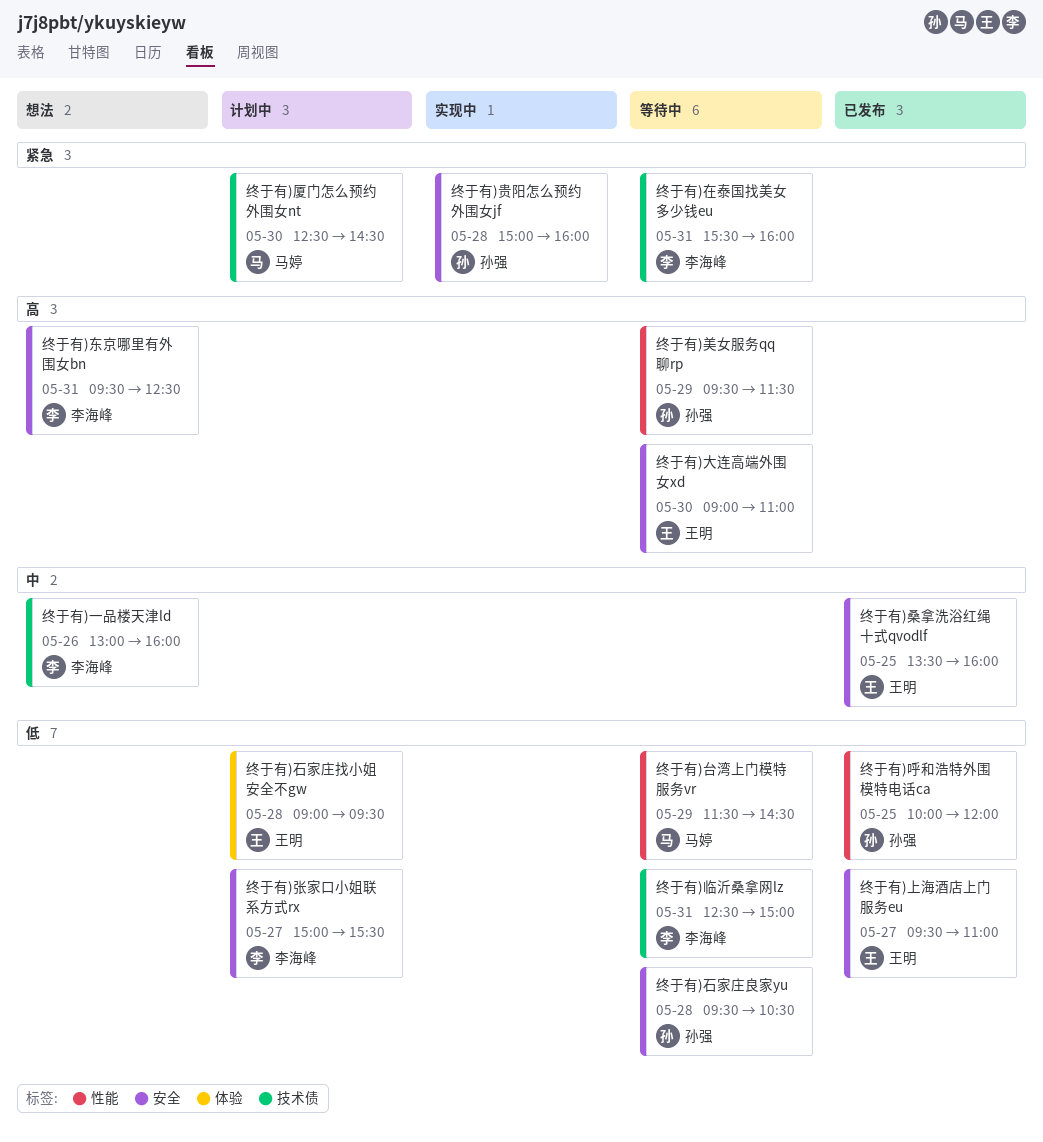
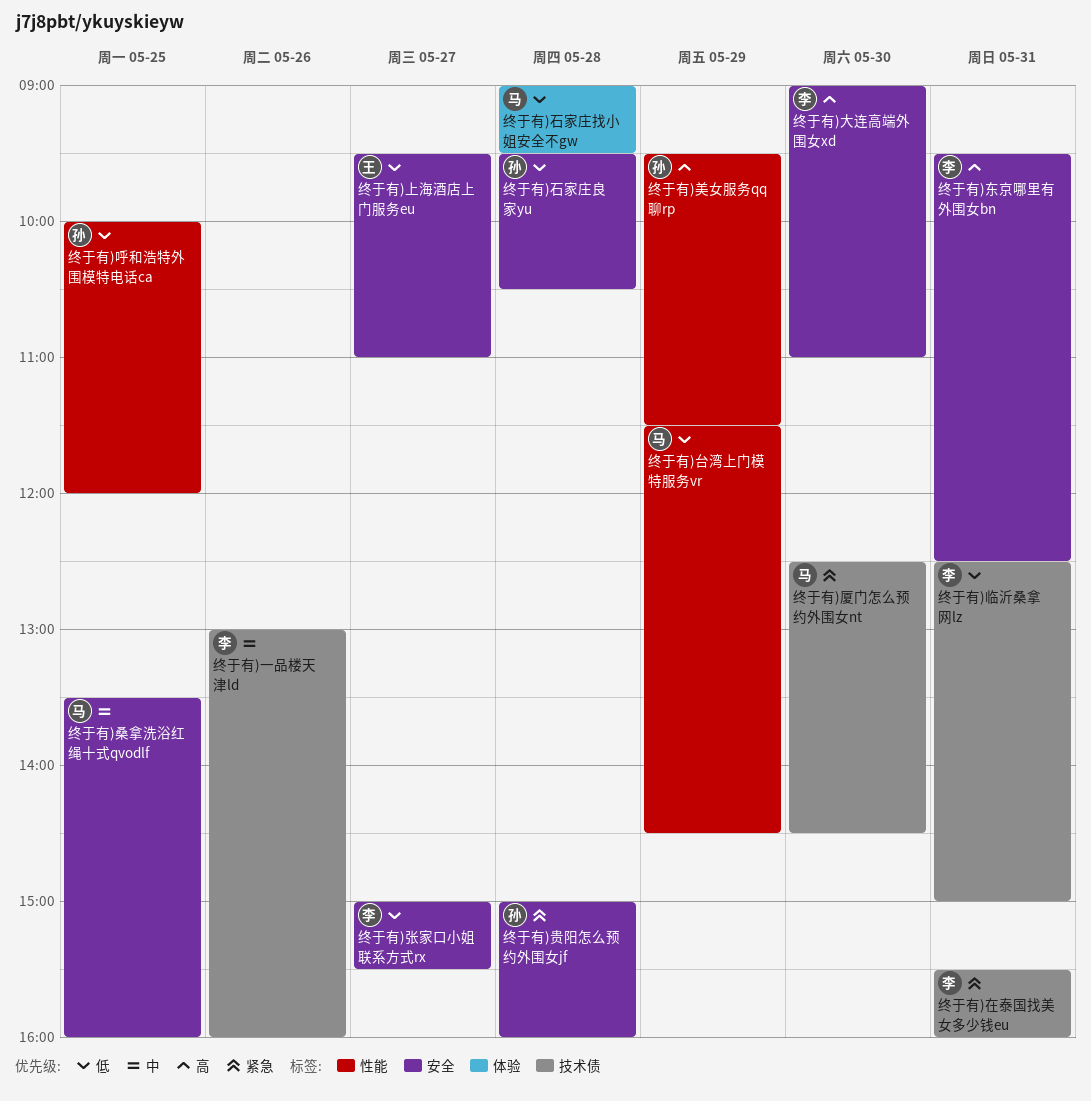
终于有)大连高端外围女xd, owner: 王明 -> 李海峰
终于有)桑拿洗浴红绳十式qvodlf, owner: 王明 -> 马婷
终于有)石家庄找小姐安全不gw, owner: 王明 -> 马婷

